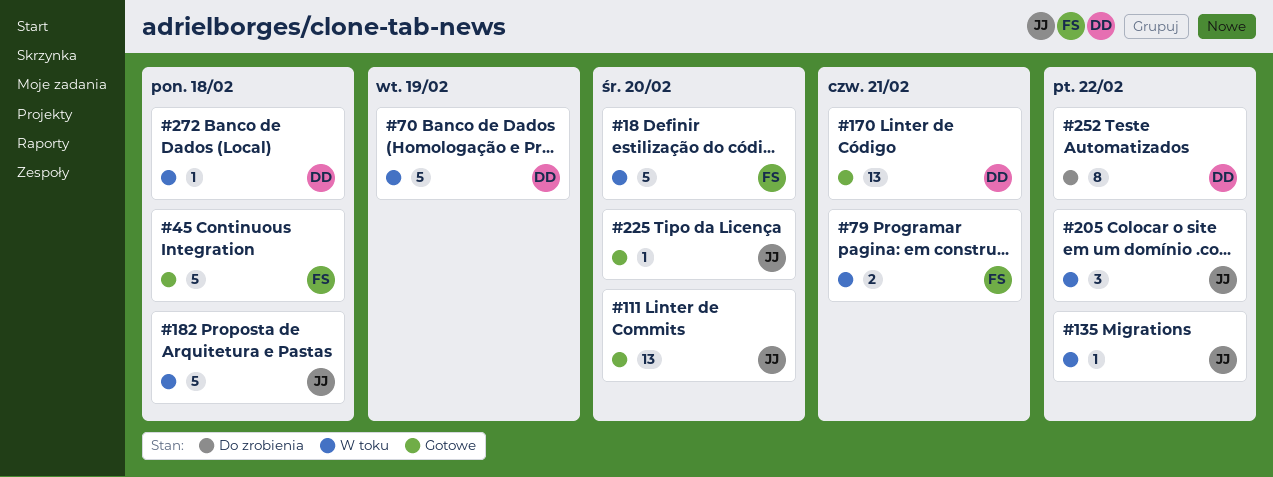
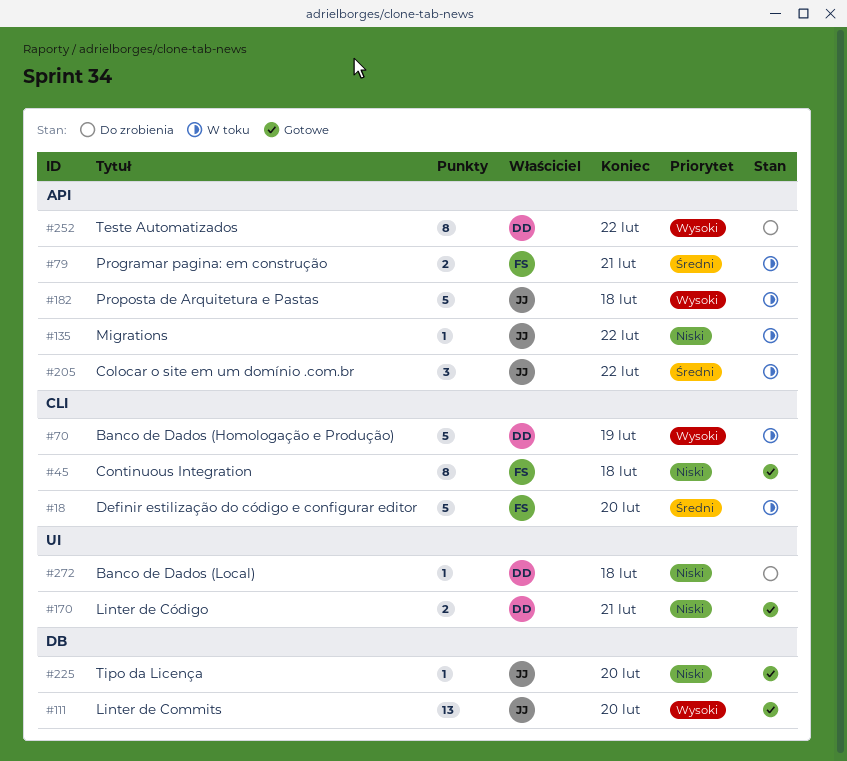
#45, estimate: 5 -> 8
#170, estimate: 13 -> 2
#272, status: W toku -> Do zrobienia

